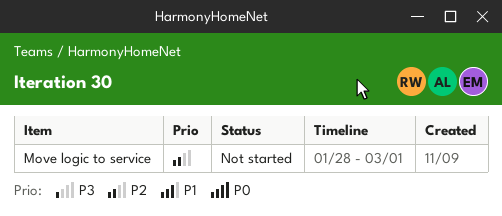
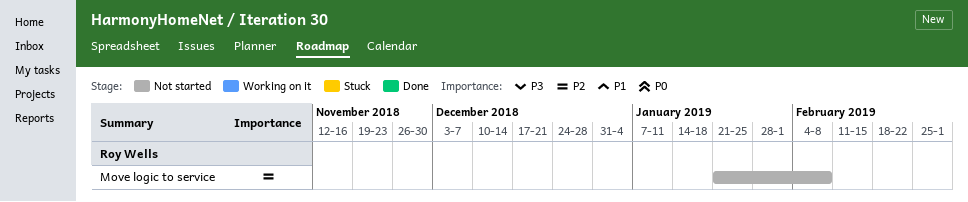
Move logic to service, start: Jan 28 -> Jan 21
Move logic to service, due: Mar 1 -> Feb 8

